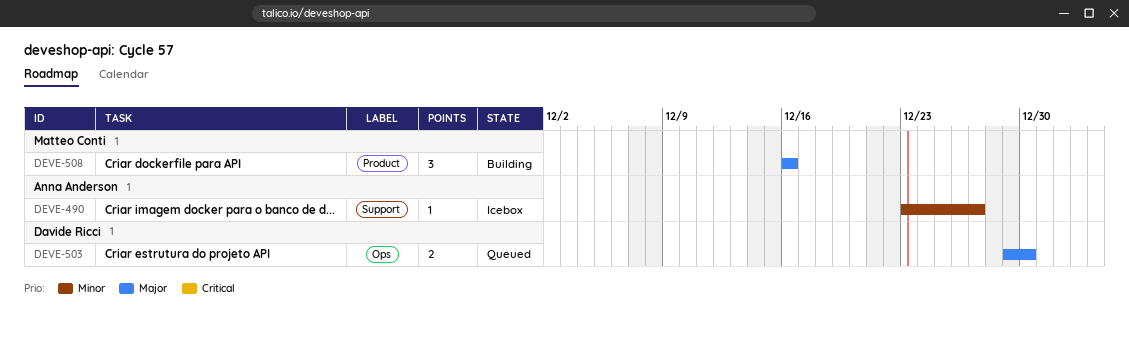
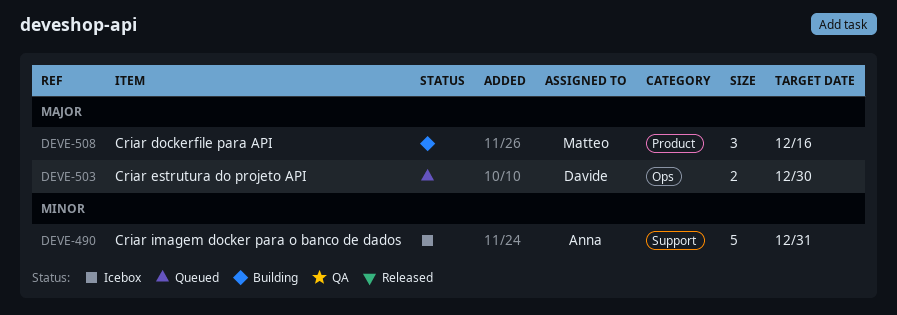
DEVE-490, estimate: 1 -> 5
DEVE-490, due: Dec 27 -> Dec 31

